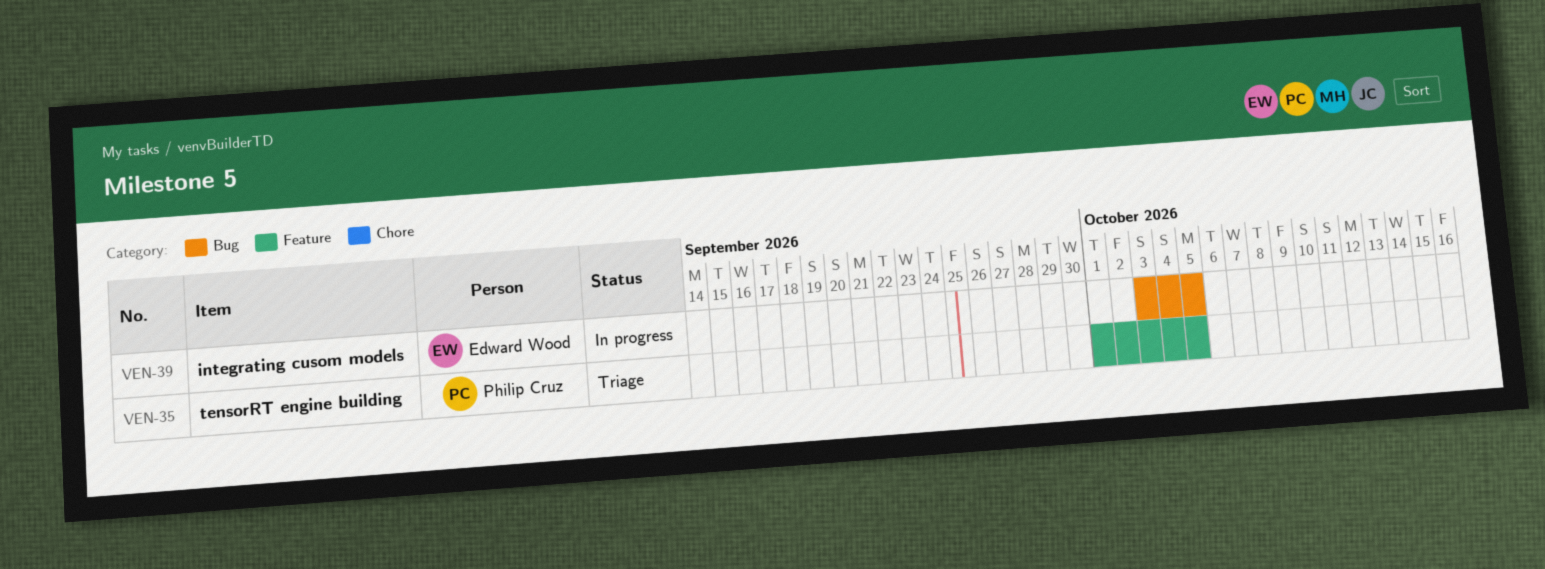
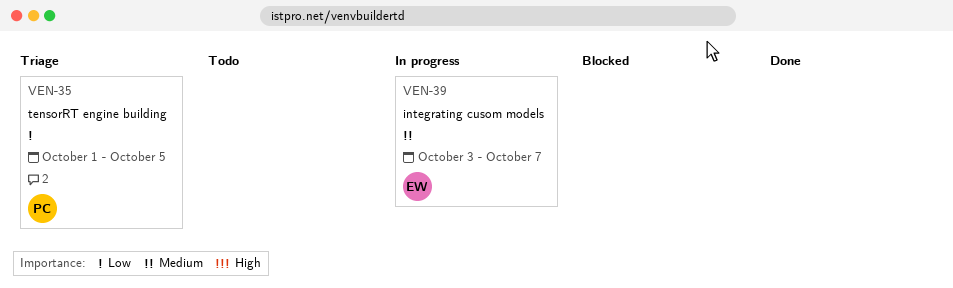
VEN-39, due: Oct 5 -> Oct 7

